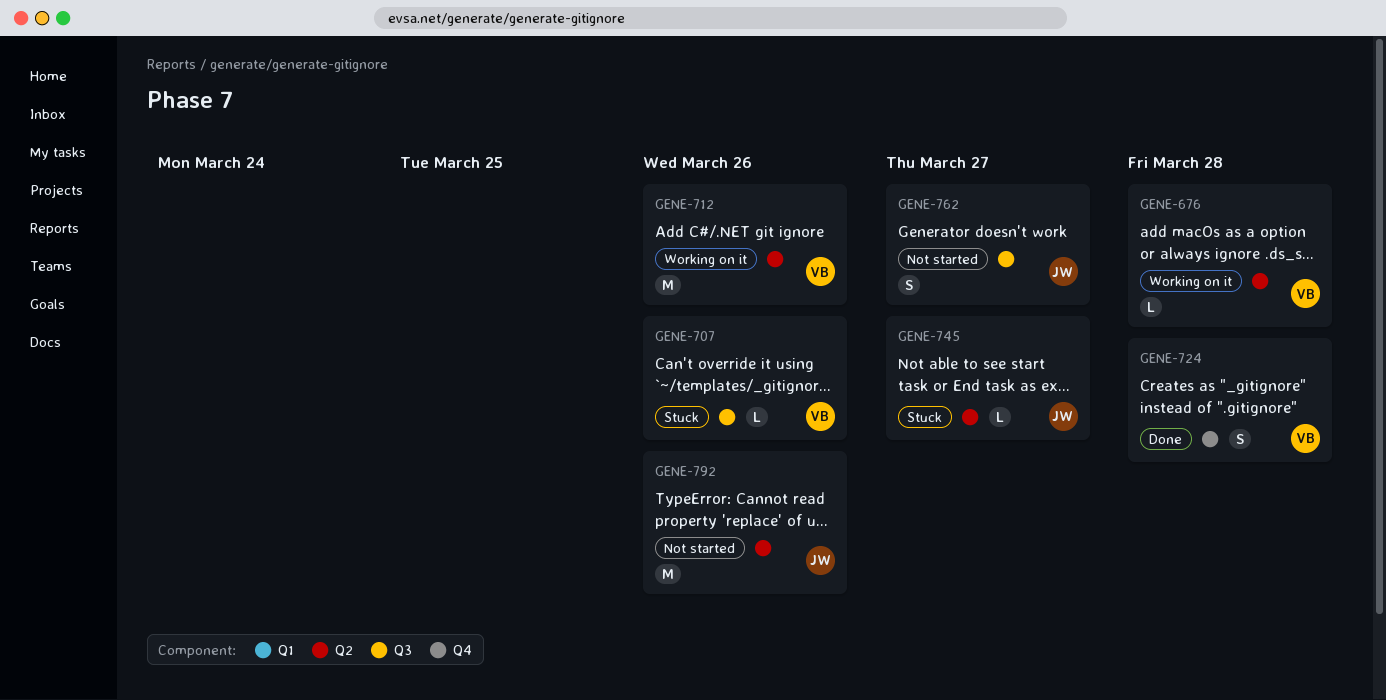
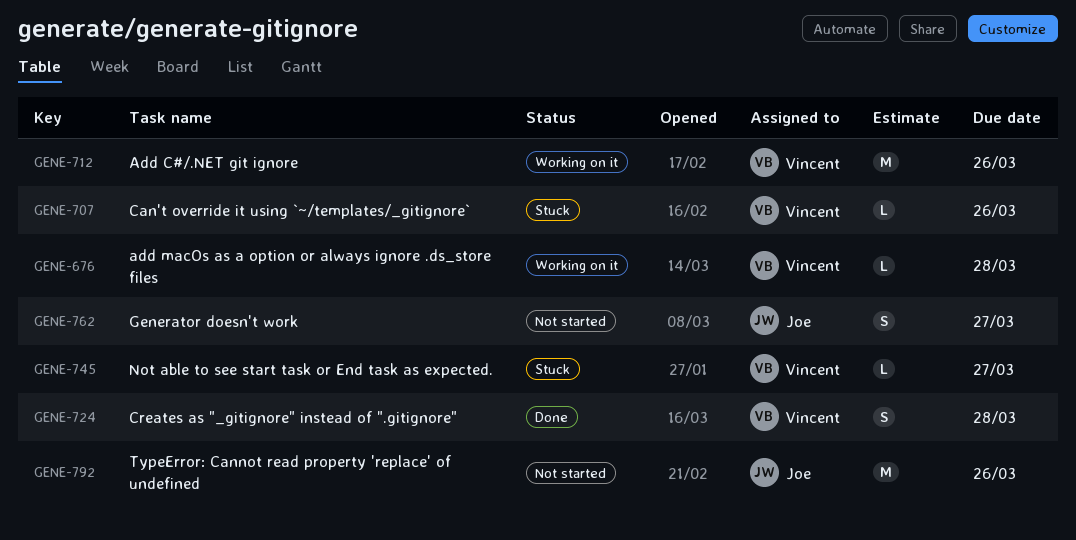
GENE-745, owner: Joe -> Vincent

